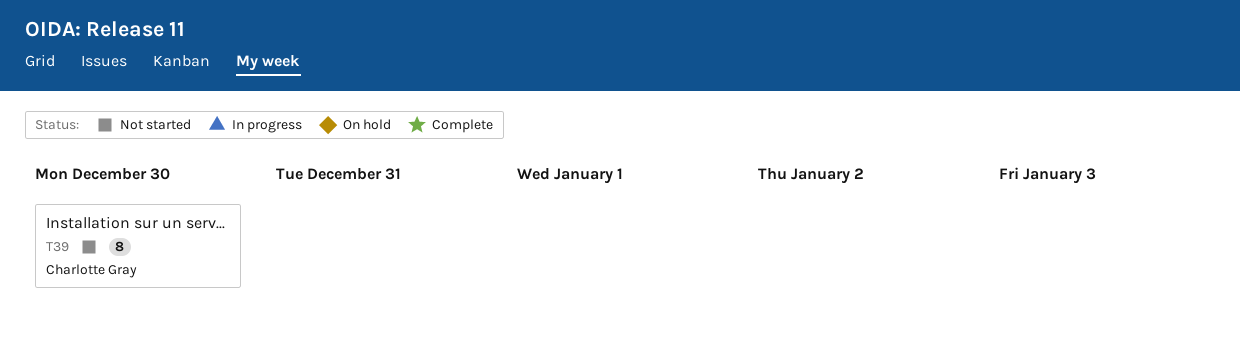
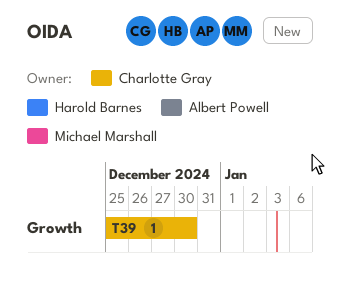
T39, estimate: 8 -> 1

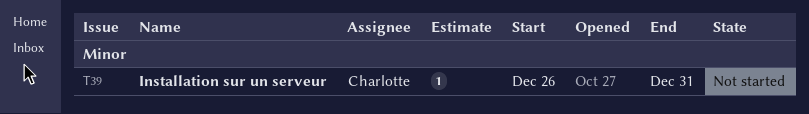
T39, start: Dec 25 -> Dec 26
T39, due: Dec 30 -> Dec 31

